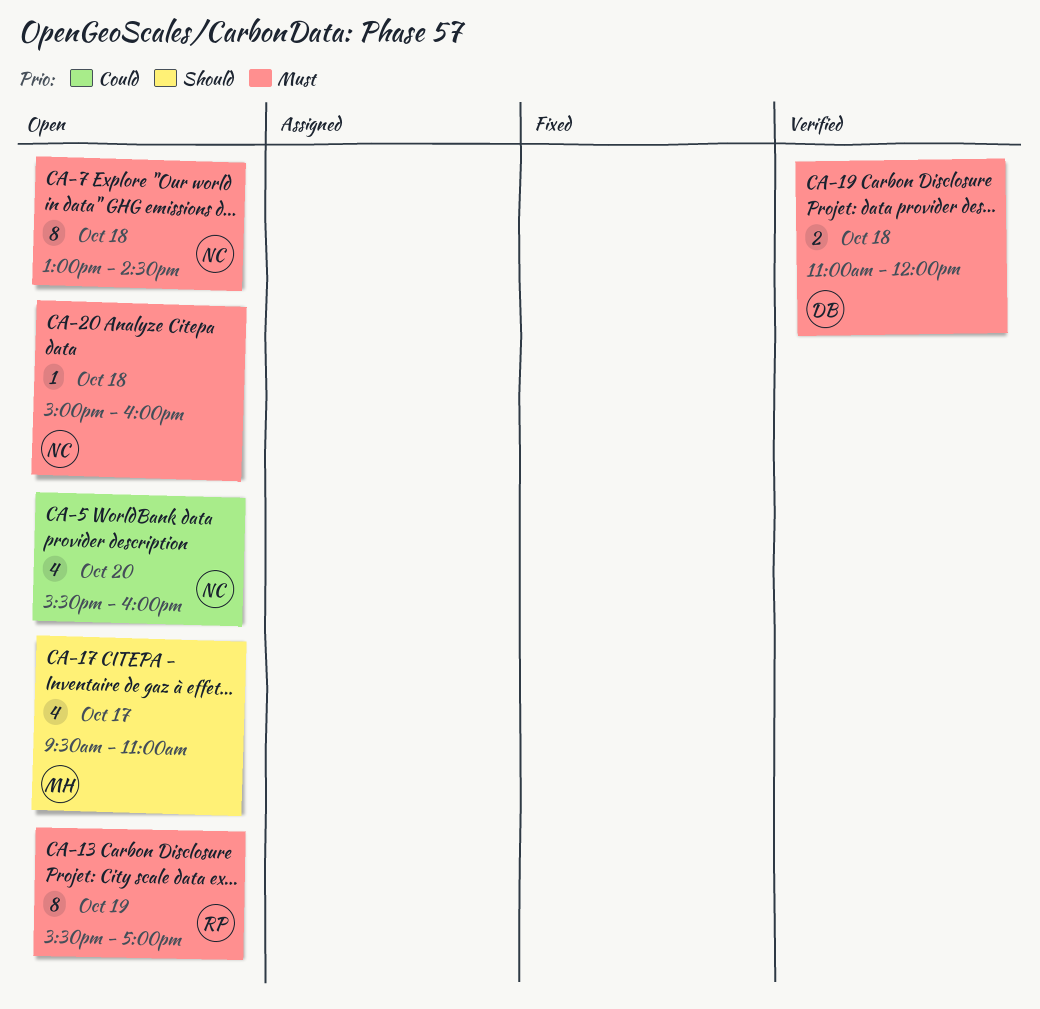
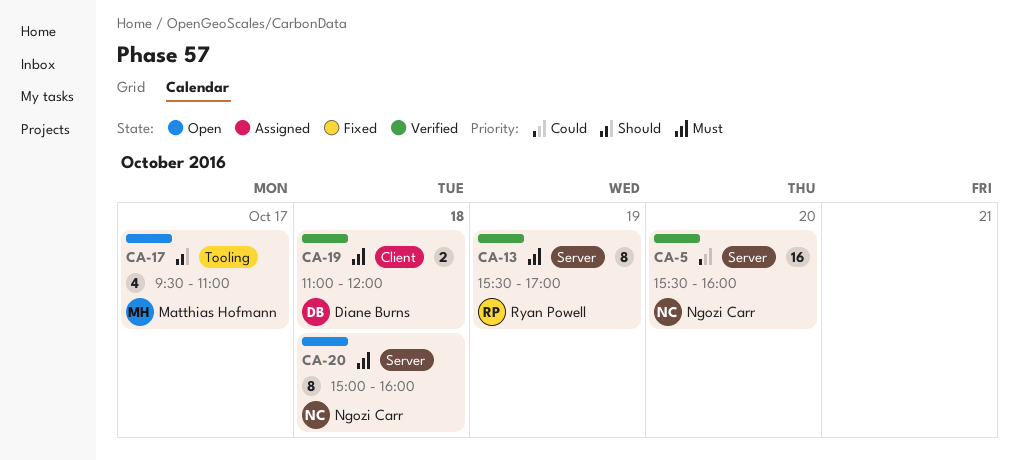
CA-5, status: Open -> Verified
CA-5, estimate: 4 -> 16
CA-7: present -> none
CA-13, status: Open -> Verified
CA-20, estimate: 1 -> 8

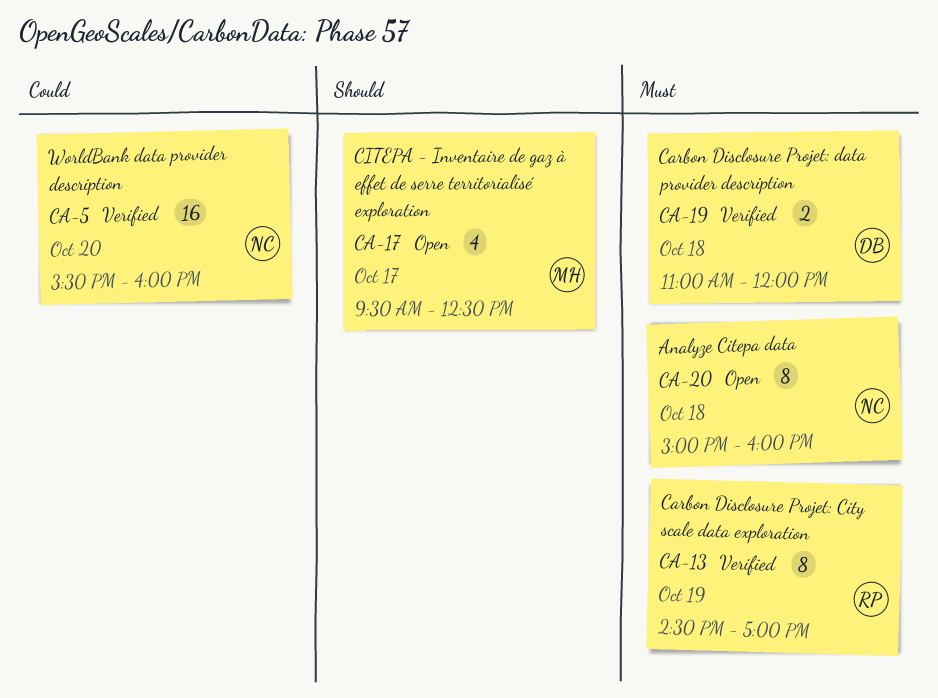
CA-13, begins: 15:30 -> 14:30
CA-17, ends: 11:00 -> 12:30

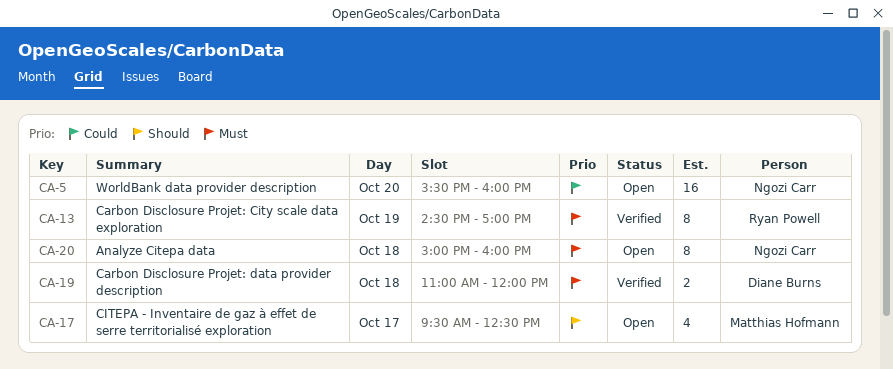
CA-5, status: Verified -> Open

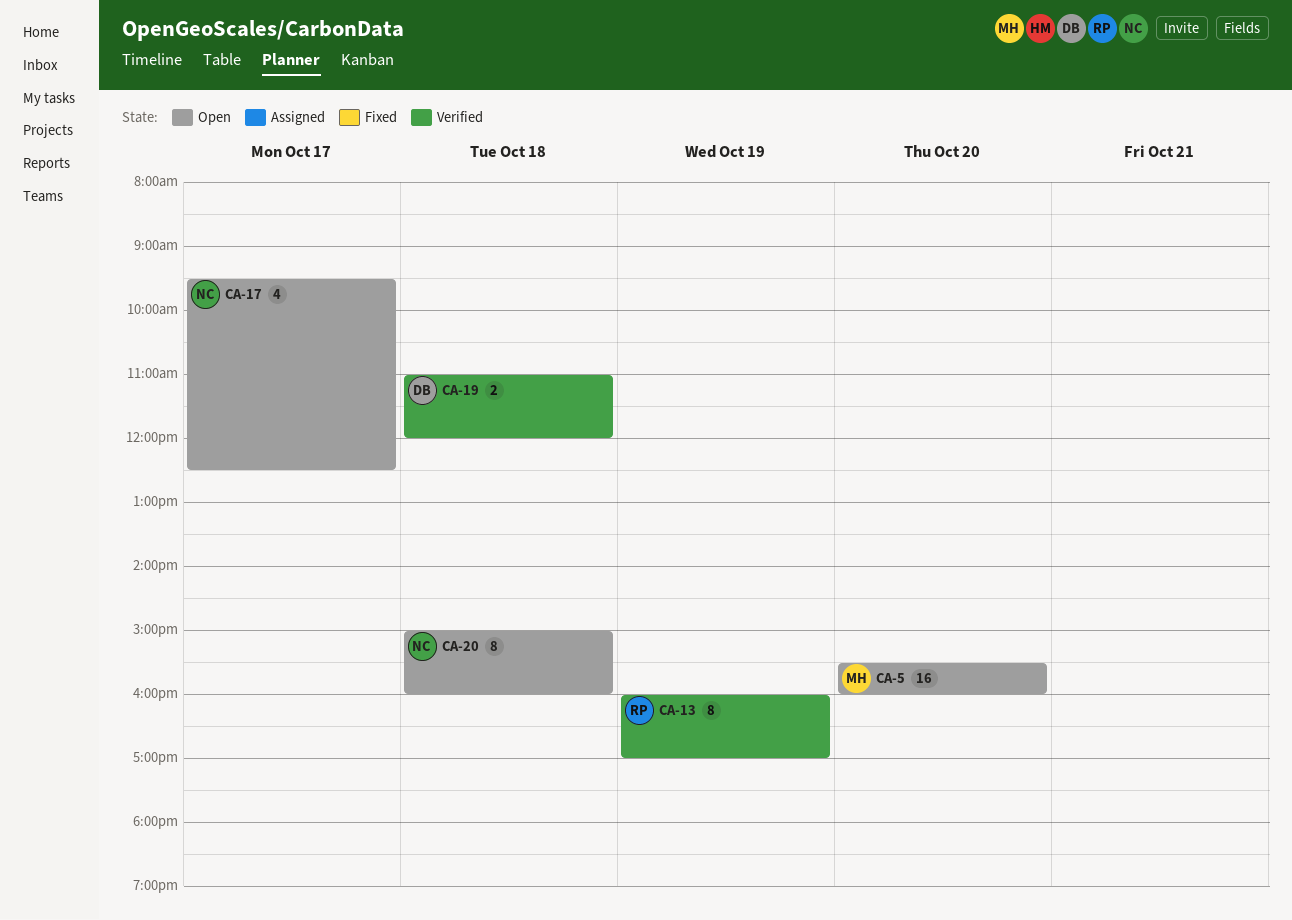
CA-5, owner: Ngozi Carr -> Matthias Hofmann
CA-13, begins: 14:30 -> 16:00
CA-17, owner: Matthias Hofmann -> Ngozi Carr

